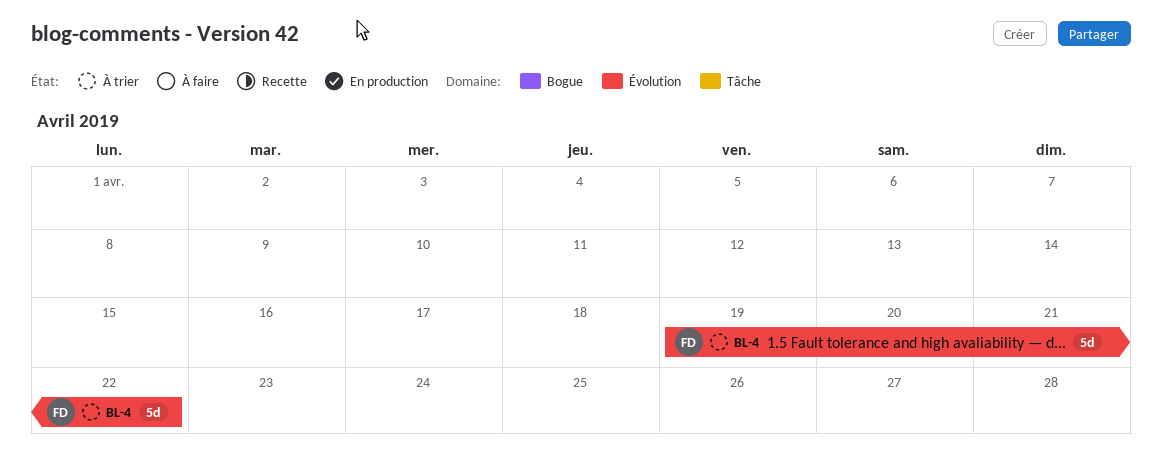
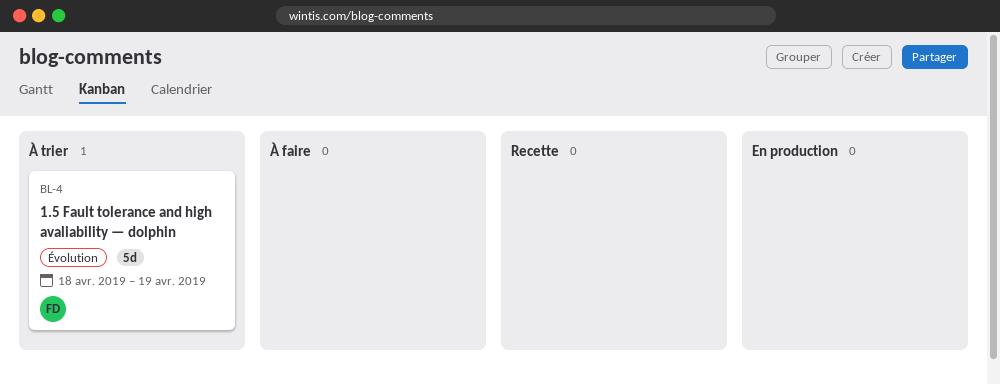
BL-4, start: Apr 19 -> Apr 18
BL-4, due: Apr 22 -> Apr 19

